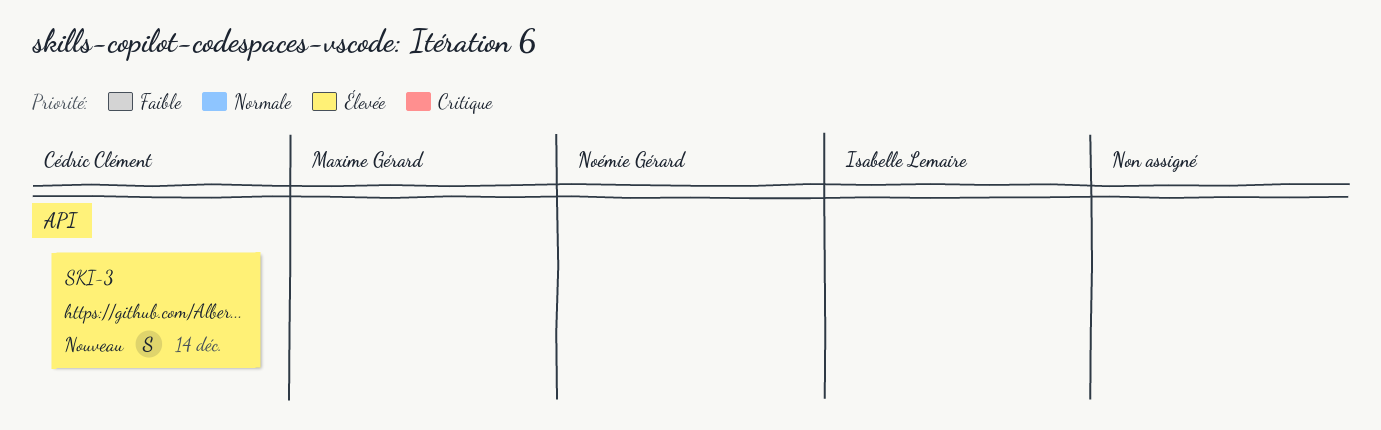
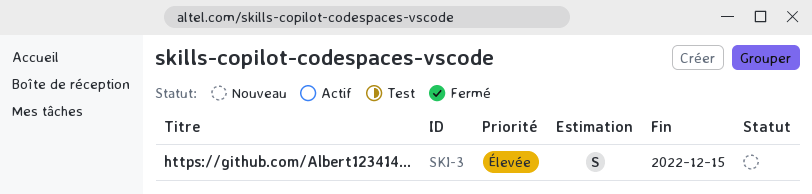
SKI-3, due: Dec 14 -> Dec 15

